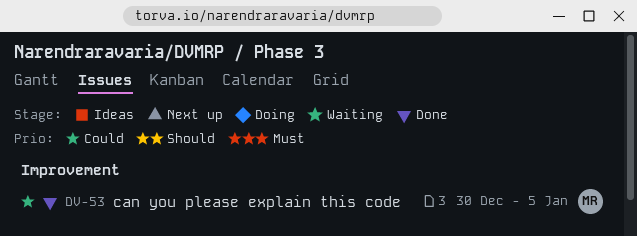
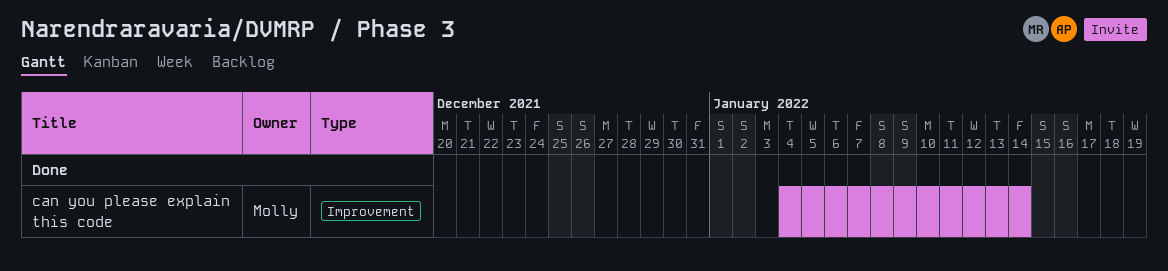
can you please explain this code, start: Dec 30 -> Jan 4
can you please explain this code, due: Jan 5 -> Jan 14

